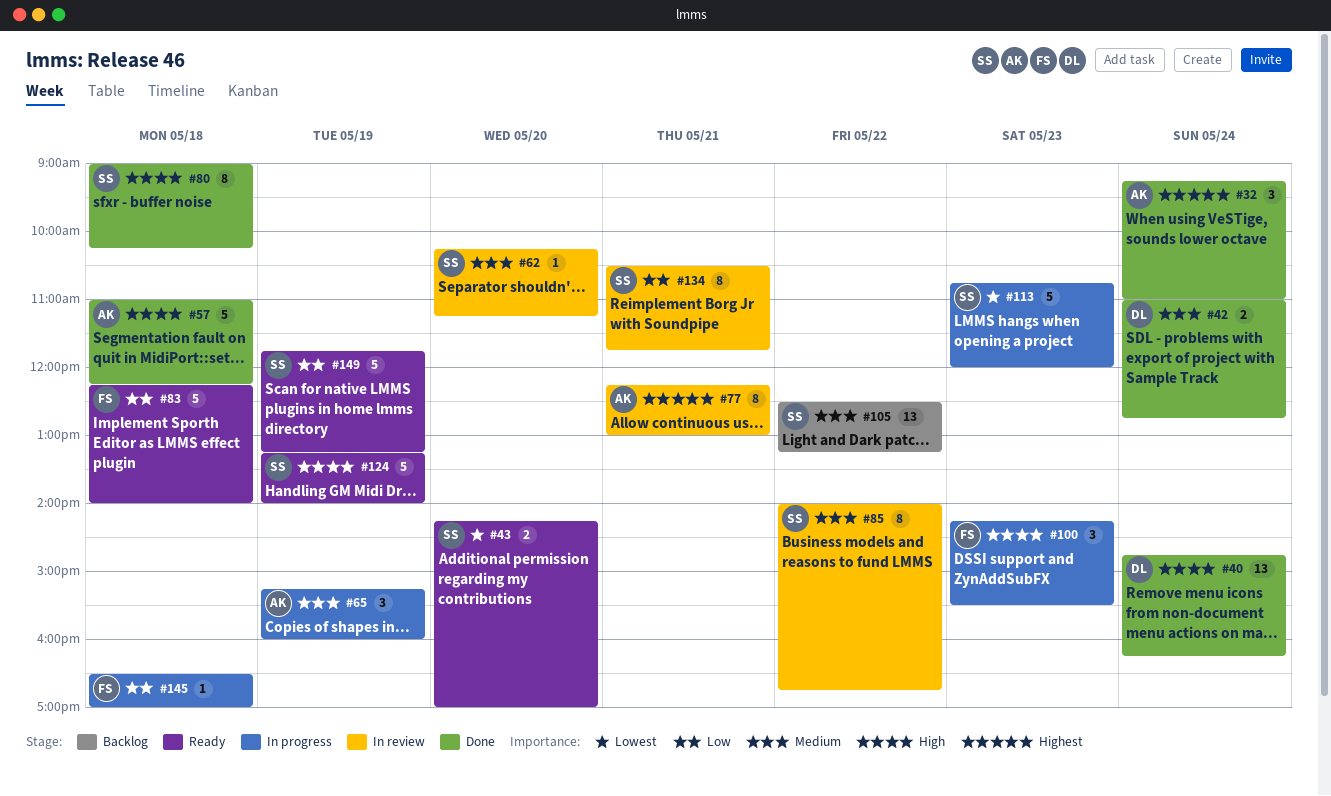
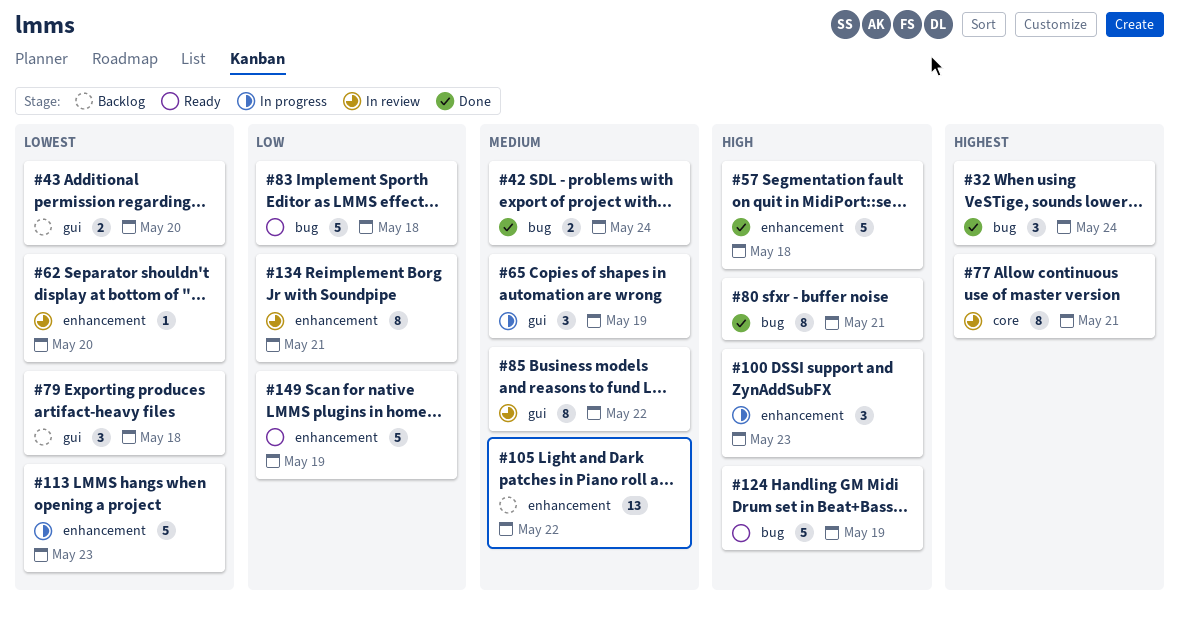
#40: present -> none
#43, status: Ready -> Backlog
#62, priority: Medium -> Lowest
#79: none -> present
#80, day: May 18 -> May 21
#145: present -> none

